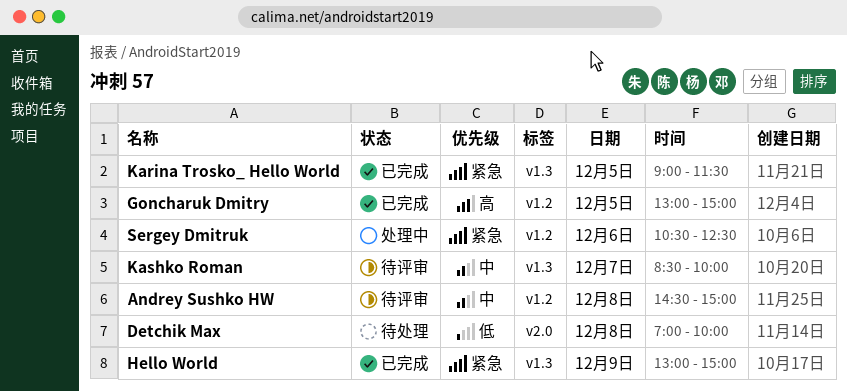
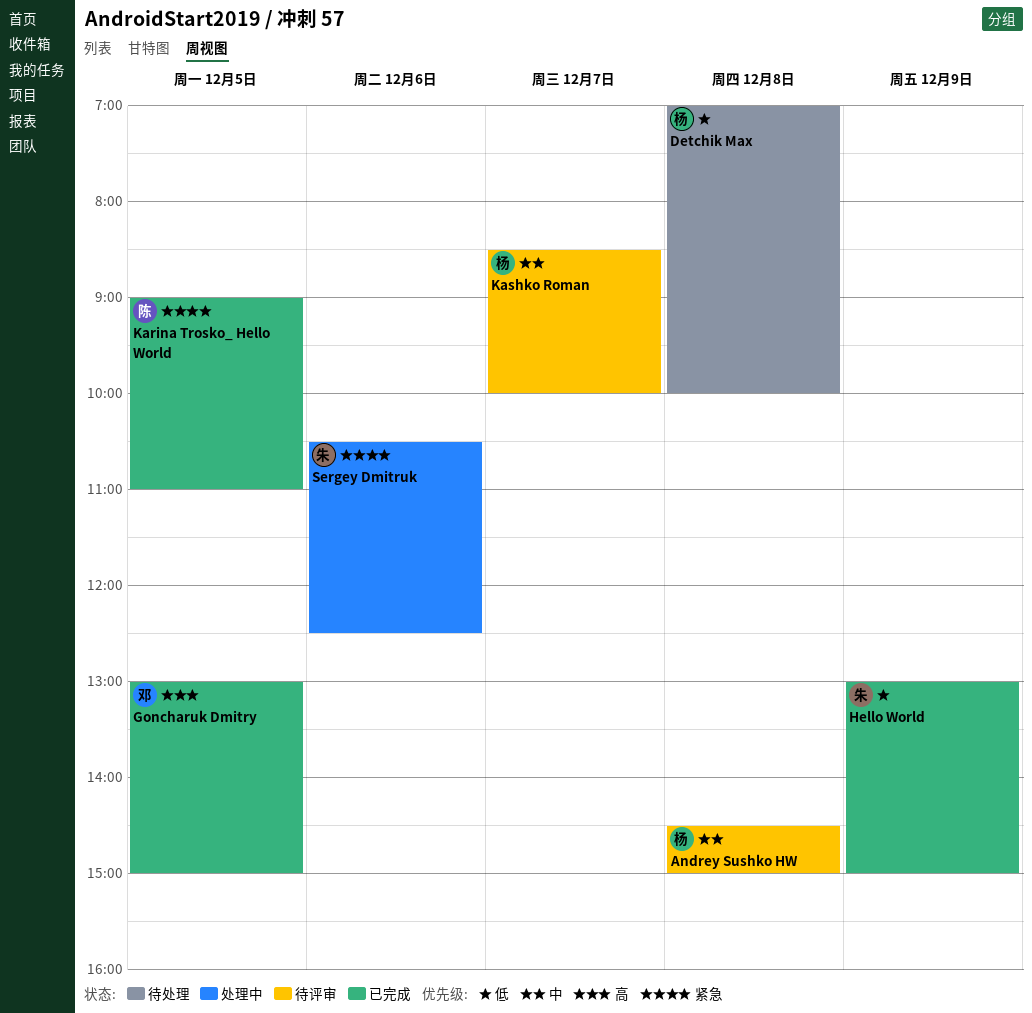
Hello World, priority: 紧急 -> 低
Karina Trosko_ Hello World, ends: 11:30 -> 11:00

